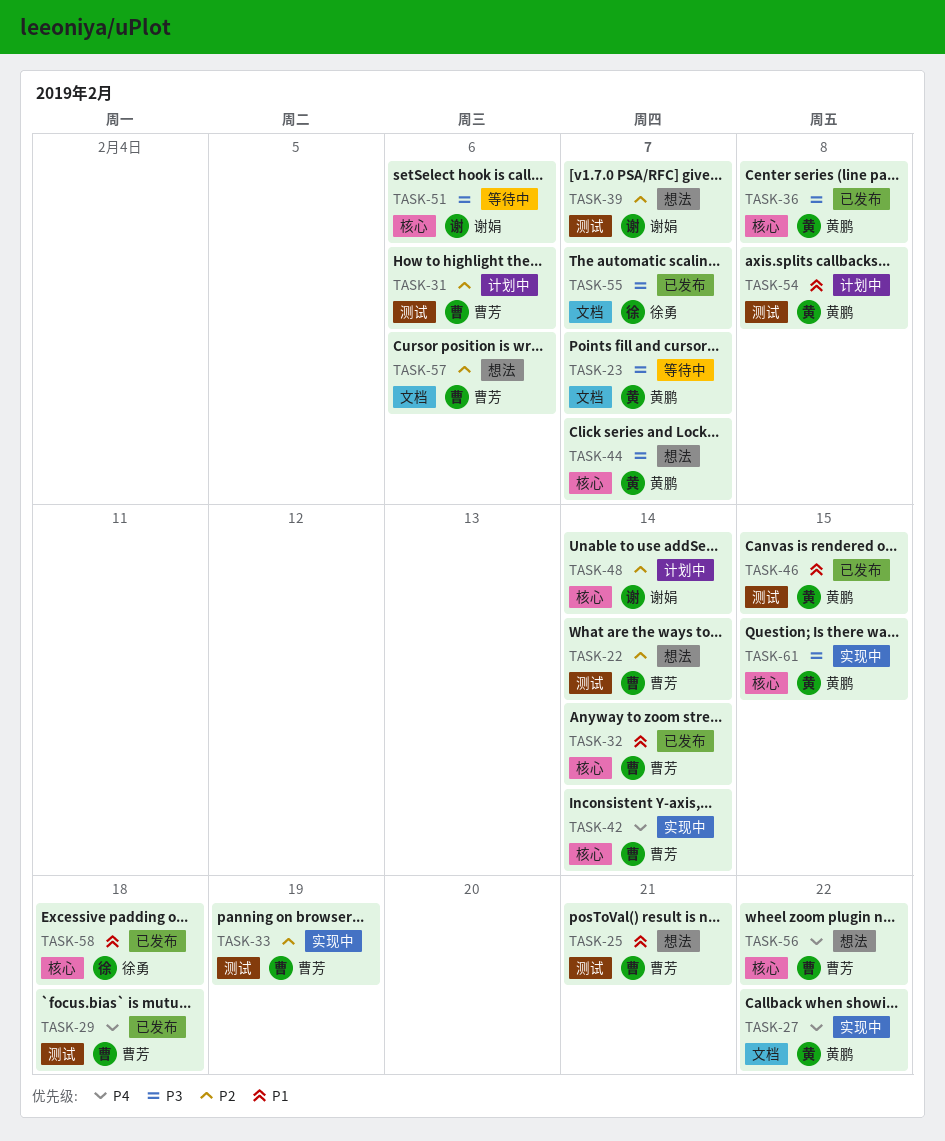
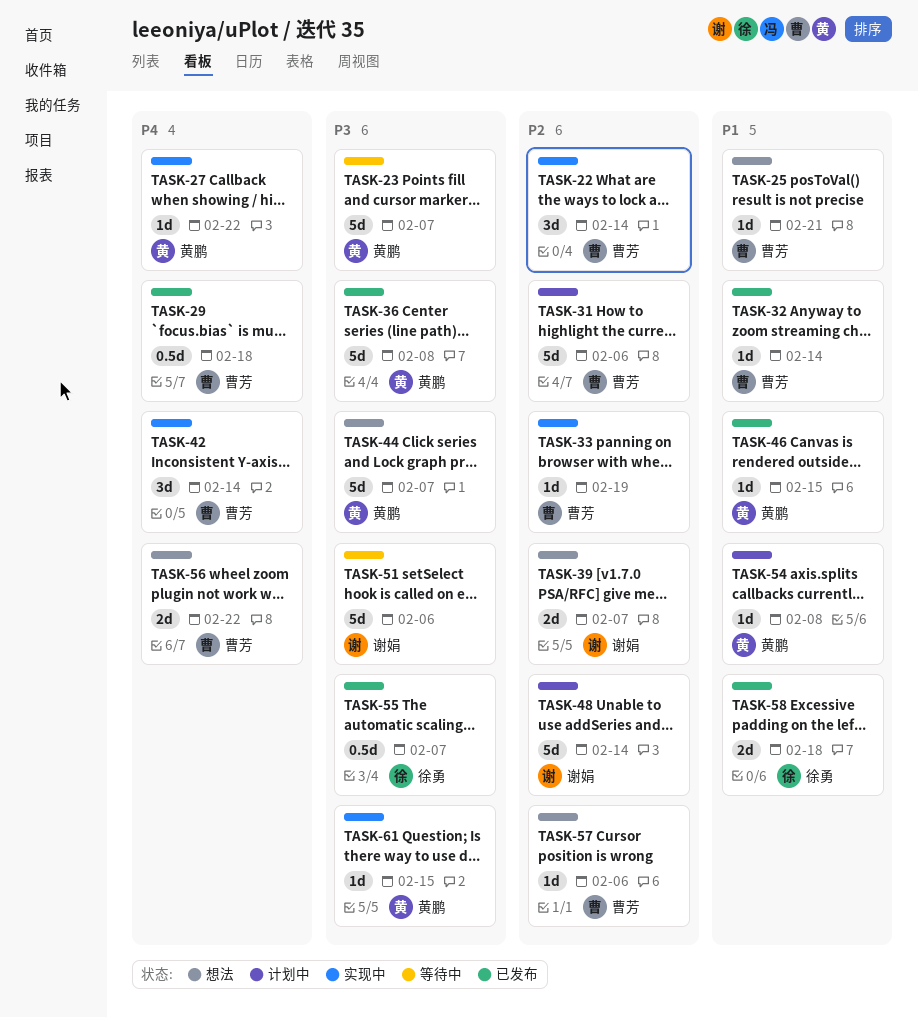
TASK-22, status: 想法 -> 实现中

